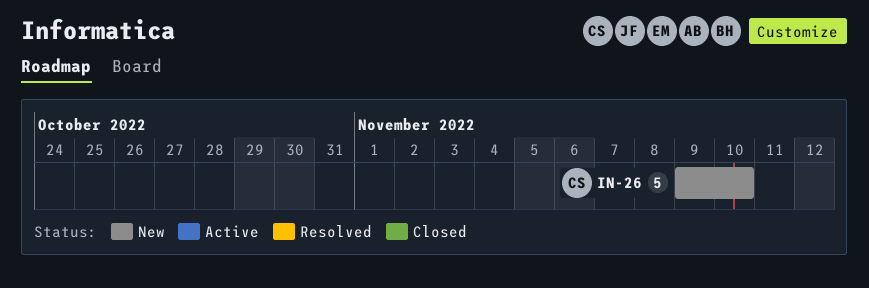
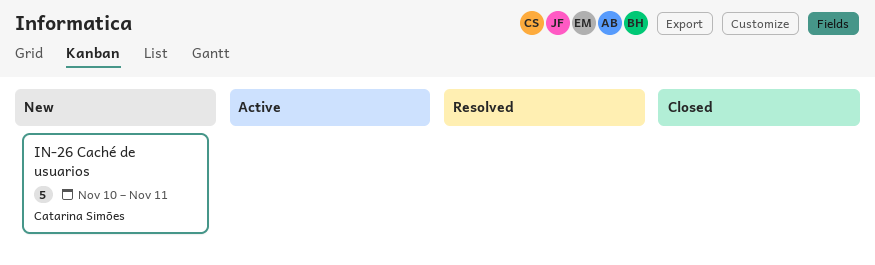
IN-26, start: Nov 9 -> Nov 10
IN-26, due: Nov 10 -> Nov 11

